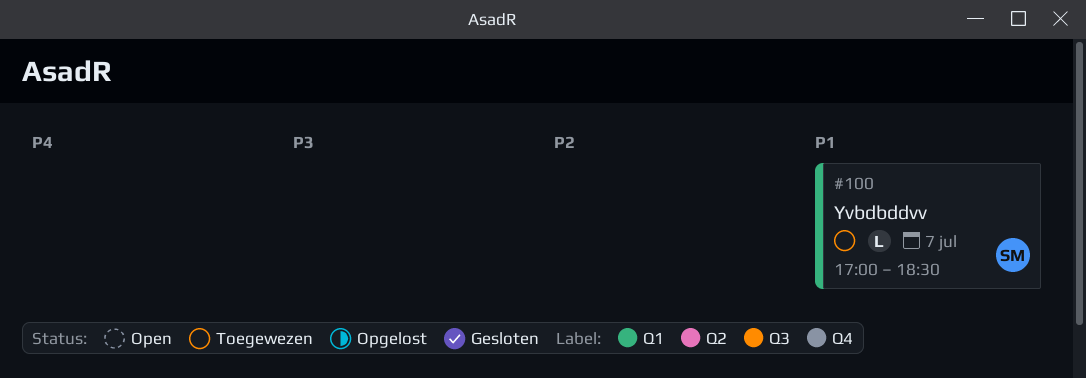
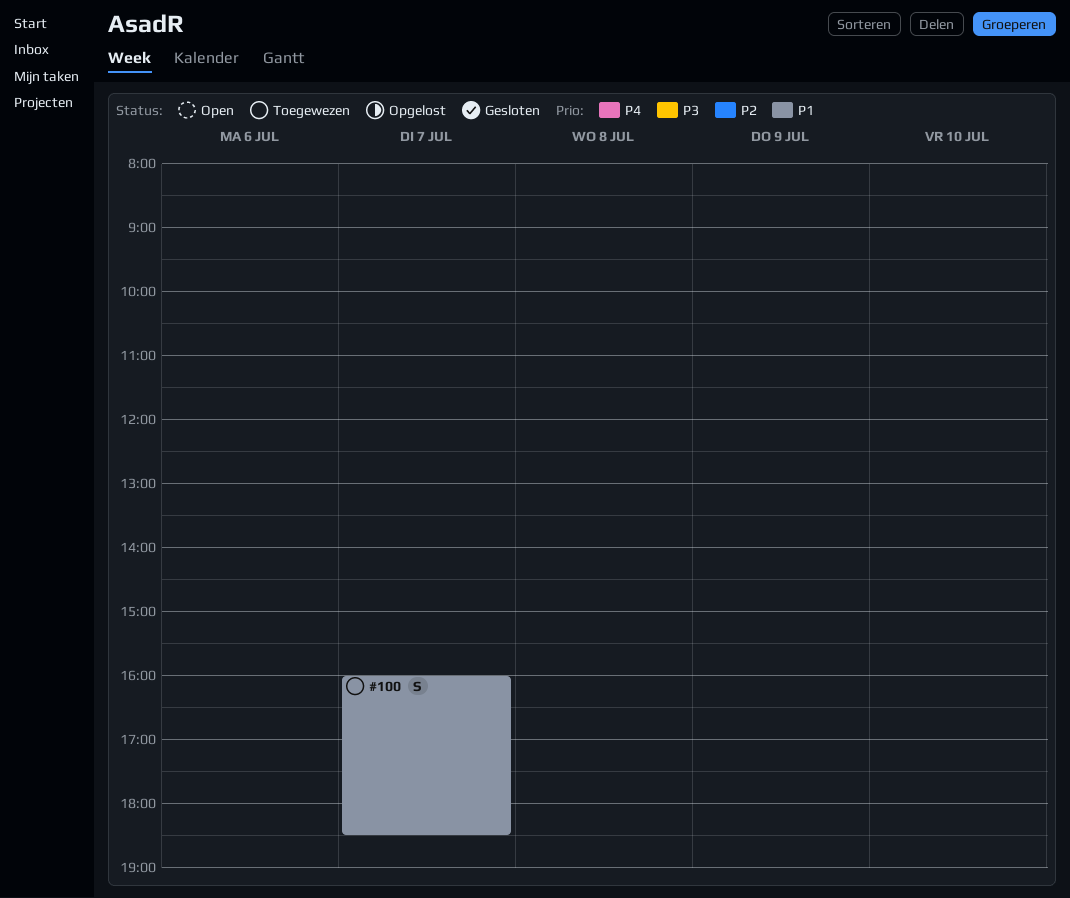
#100, estimate: L -> S
#100, begins: 17:00 -> 16:00

